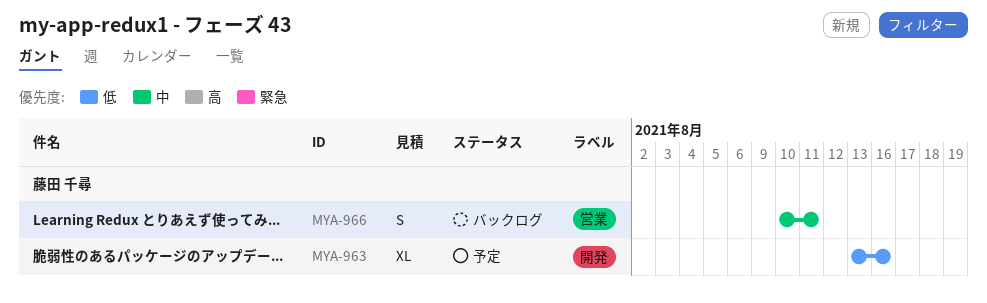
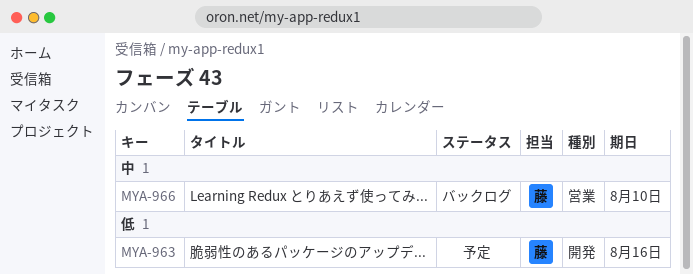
MYA-966, due: Aug 11 -> Aug 10

